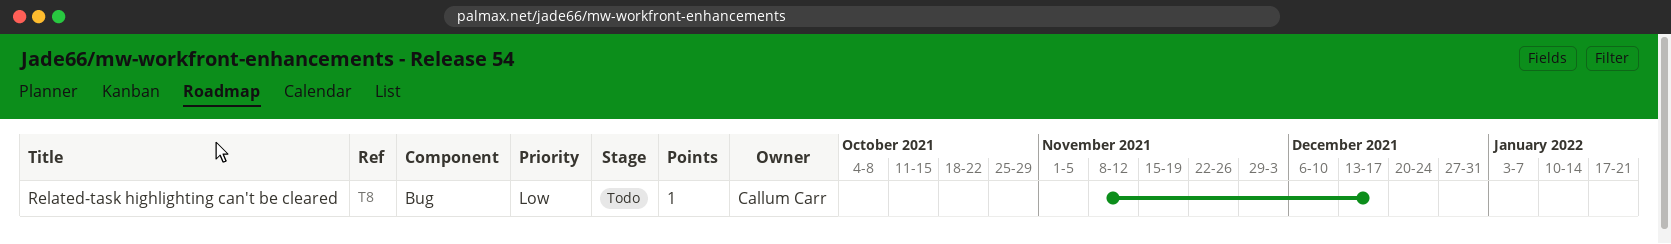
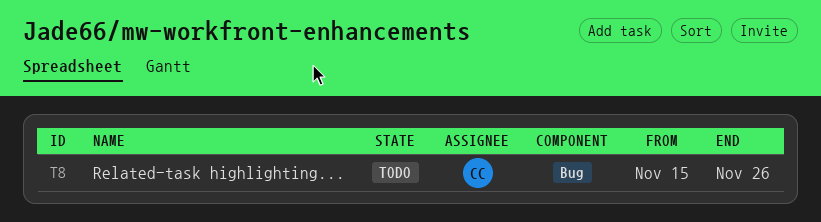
T8, start: Nov 8 -> Nov 15
T8, due: Dec 17 -> Nov 26

